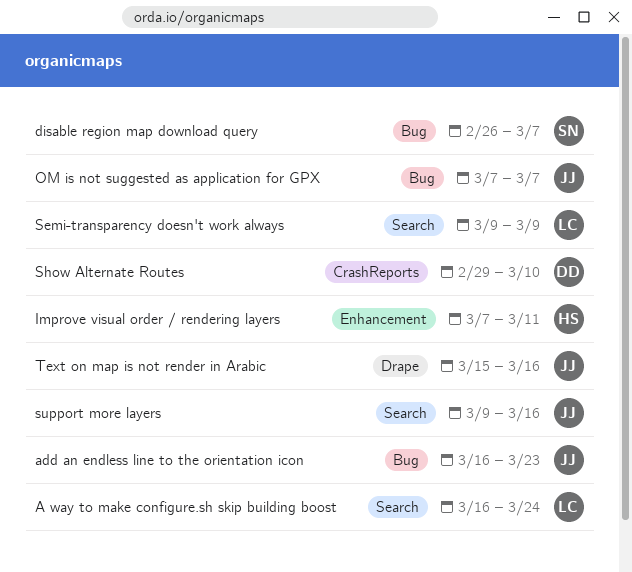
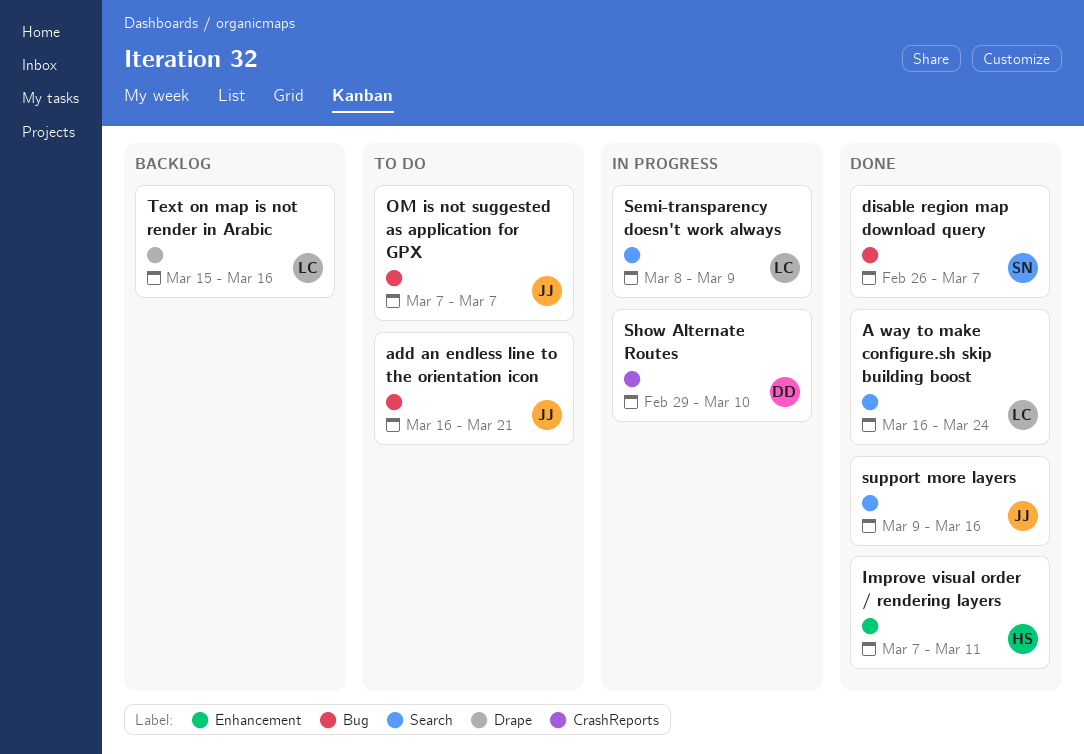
add an endless line to the orientation icon, due: Mar 23 -> Mar 21
Semi-transparency doesn't work always, start: Mar 9 -> Mar 8
Text on map is not render in Arabic, owner: JJ -> LC

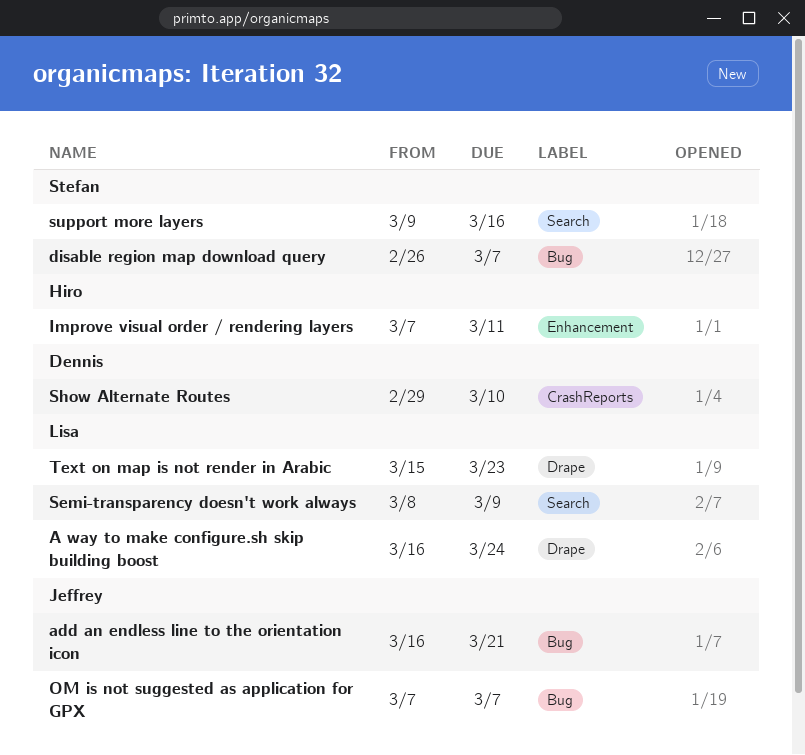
A way to make configure.sh skip building boost, label: Search -> Drape
support more layers, owner: Jeffrey -> Stefan
Text on map is not render in Arabic, due: Mar 16 -> Mar 23

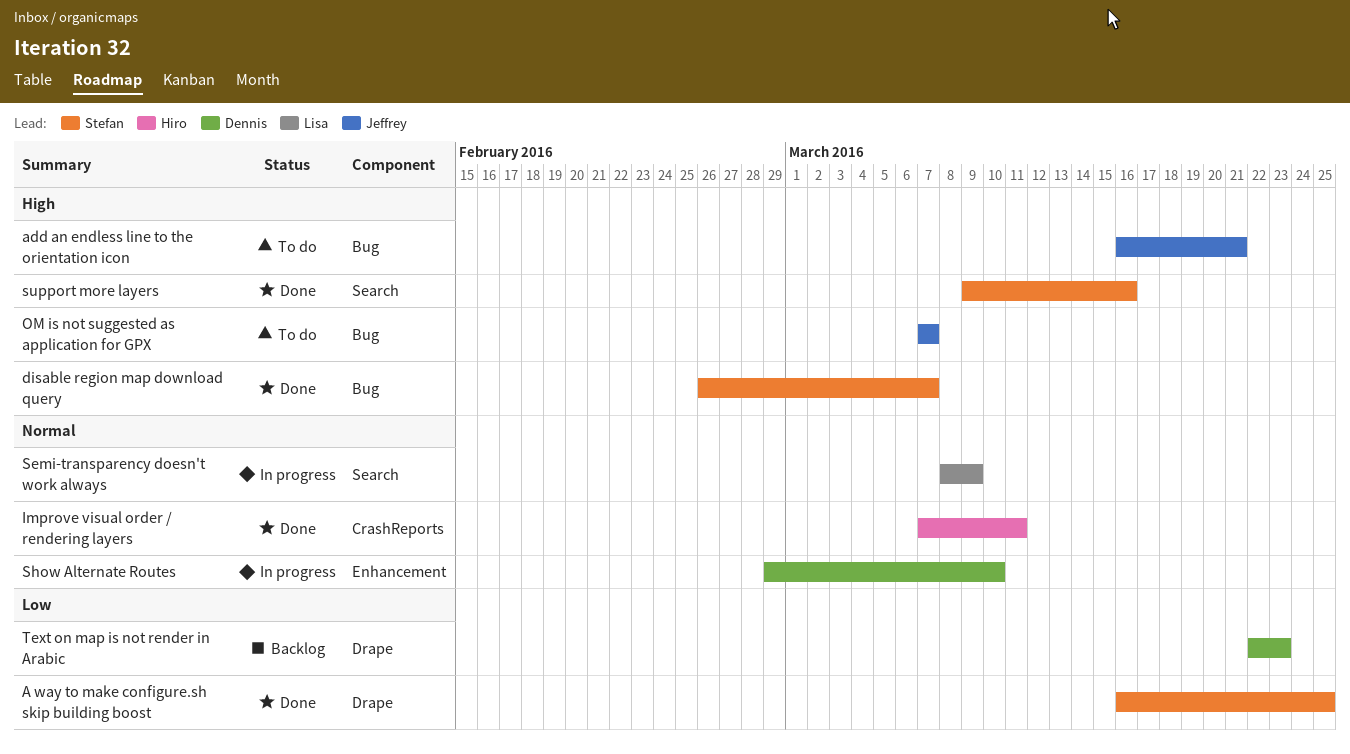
A way to make configure.sh skip building boost, owner: Lisa -> Stefan
A way to make configure.sh skip building boost, due: Mar 24 -> Mar 25
Improve visual order / rendering layers, label: Enhancement -> CrashReports
Show Alternate Routes, label: CrashReports -> Enhancement
Text on map is not render in Arabic, owner: Lisa -> Dennis
Text on map is not render in Arabic, start: Mar 15 -> Mar 22

